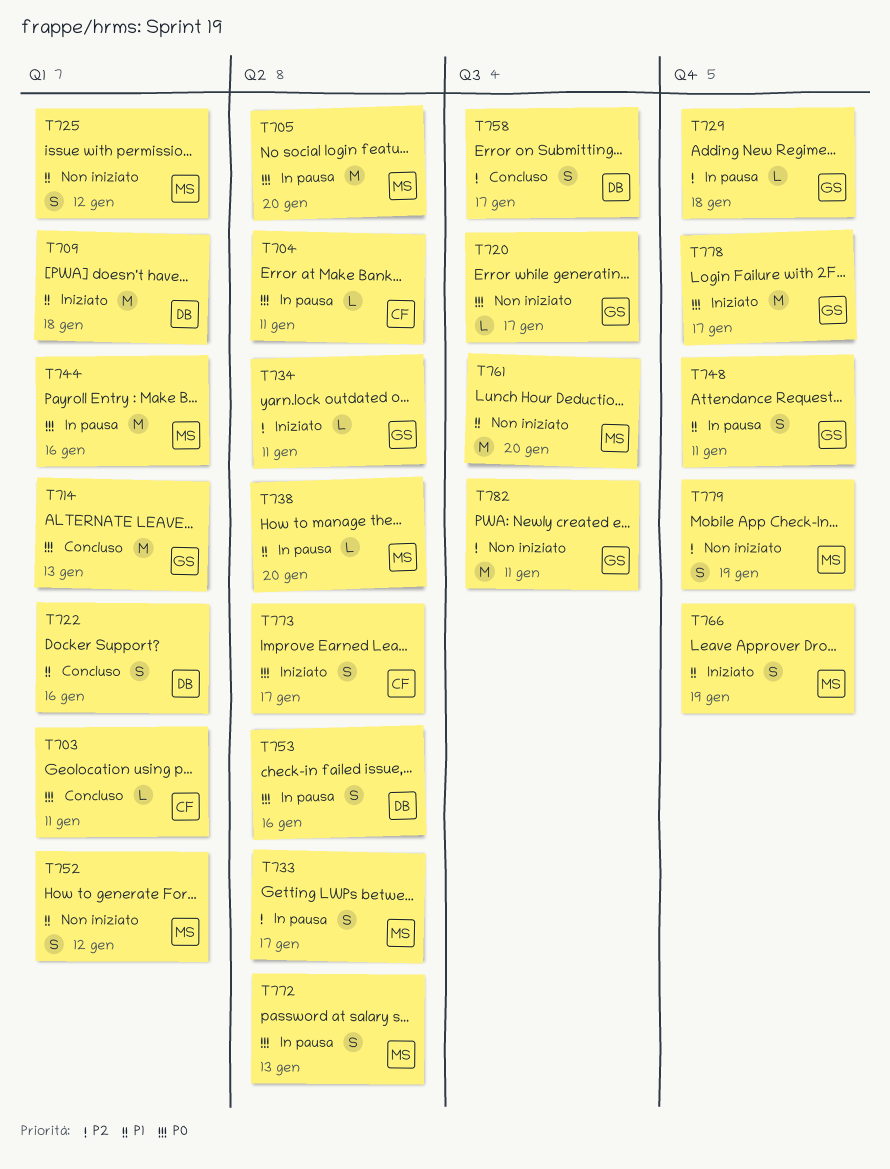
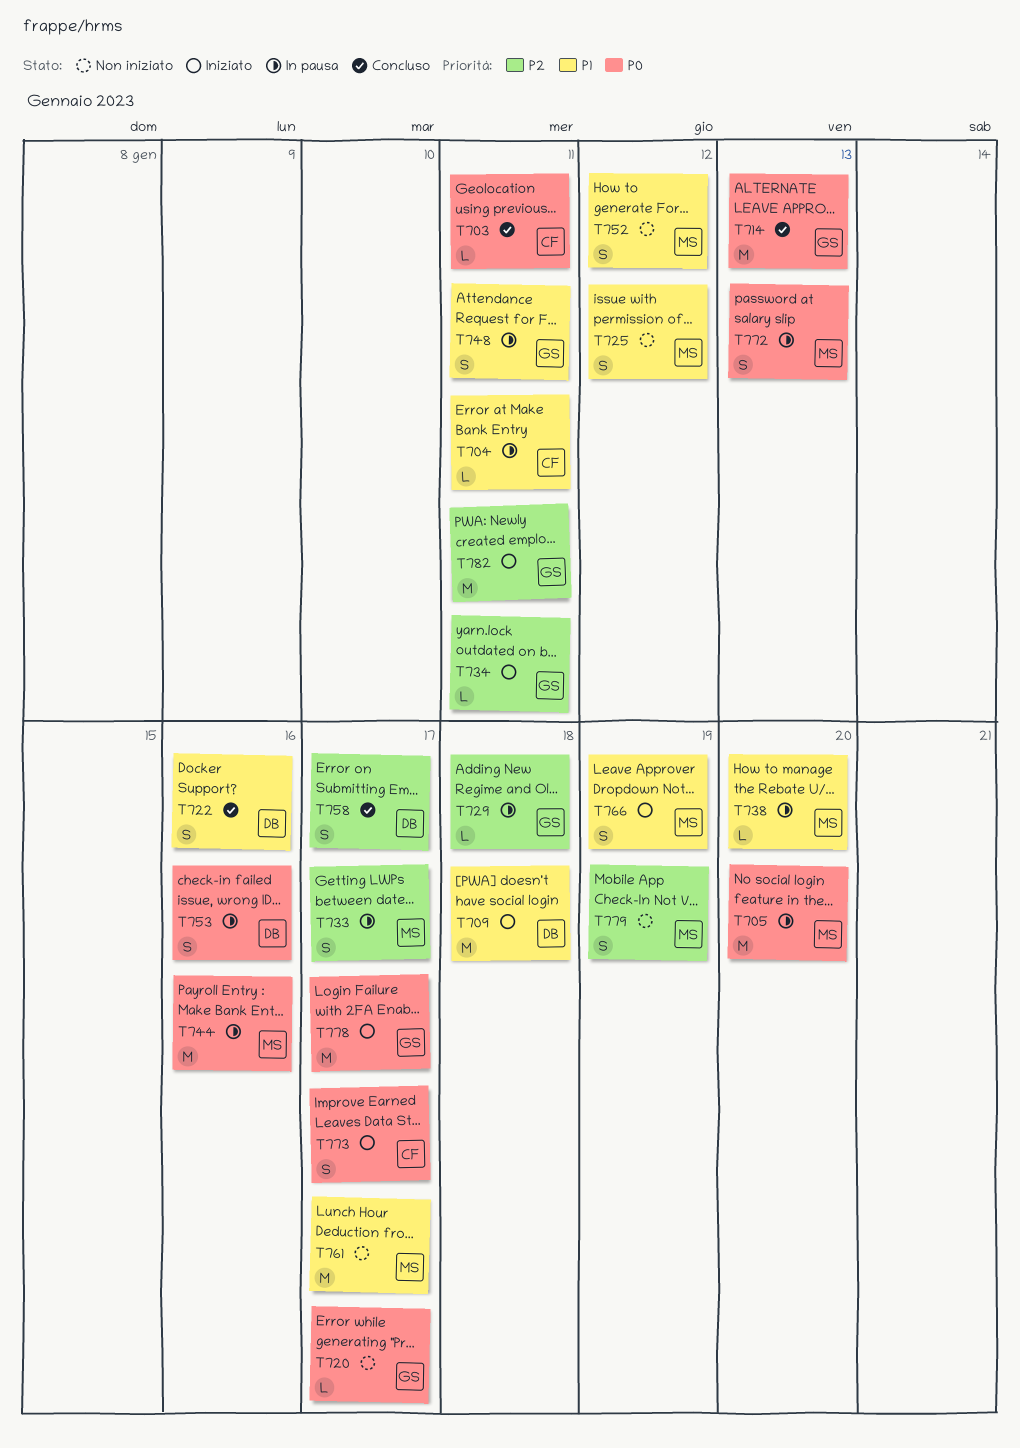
T704, priority: P0 -> P1
T761, due: Jan 20 -> Jan 17
T782, status: Non iniziato -> Iniziato

